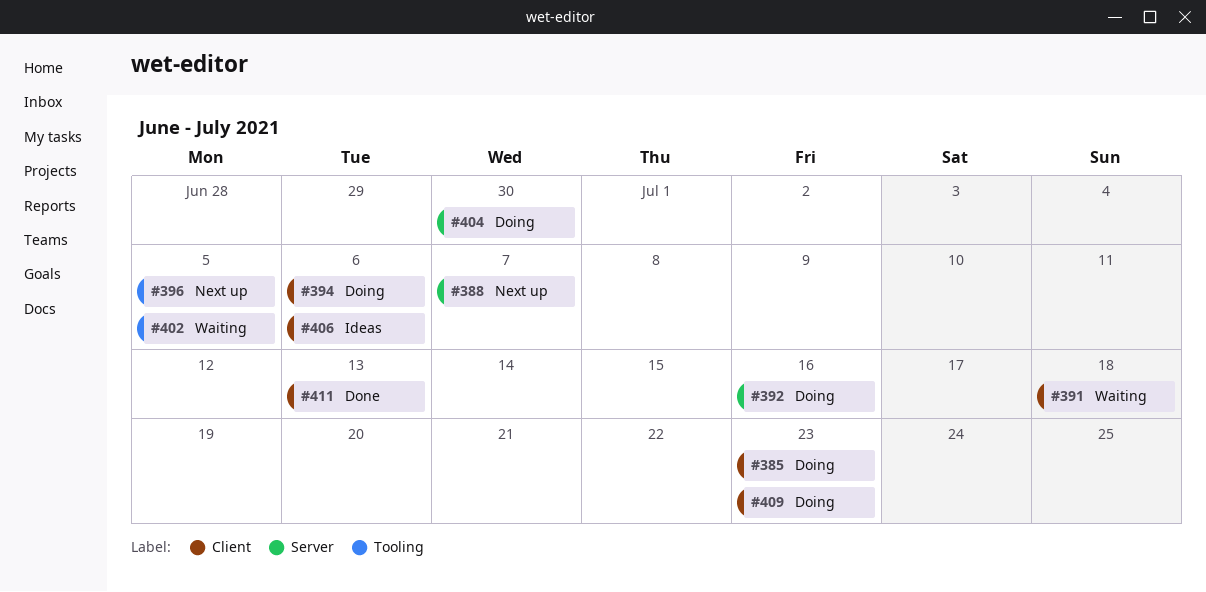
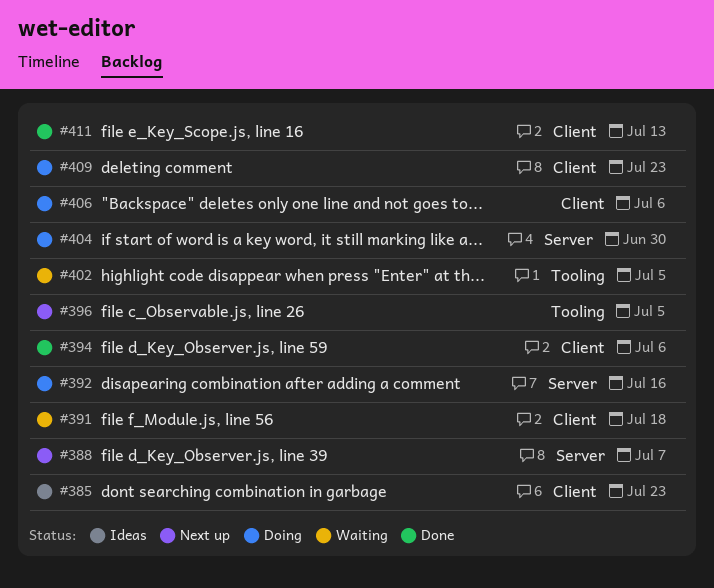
#385, status: Doing -> Ideas
#394, status: Doing -> Done
#406, status: Ideas -> Doing

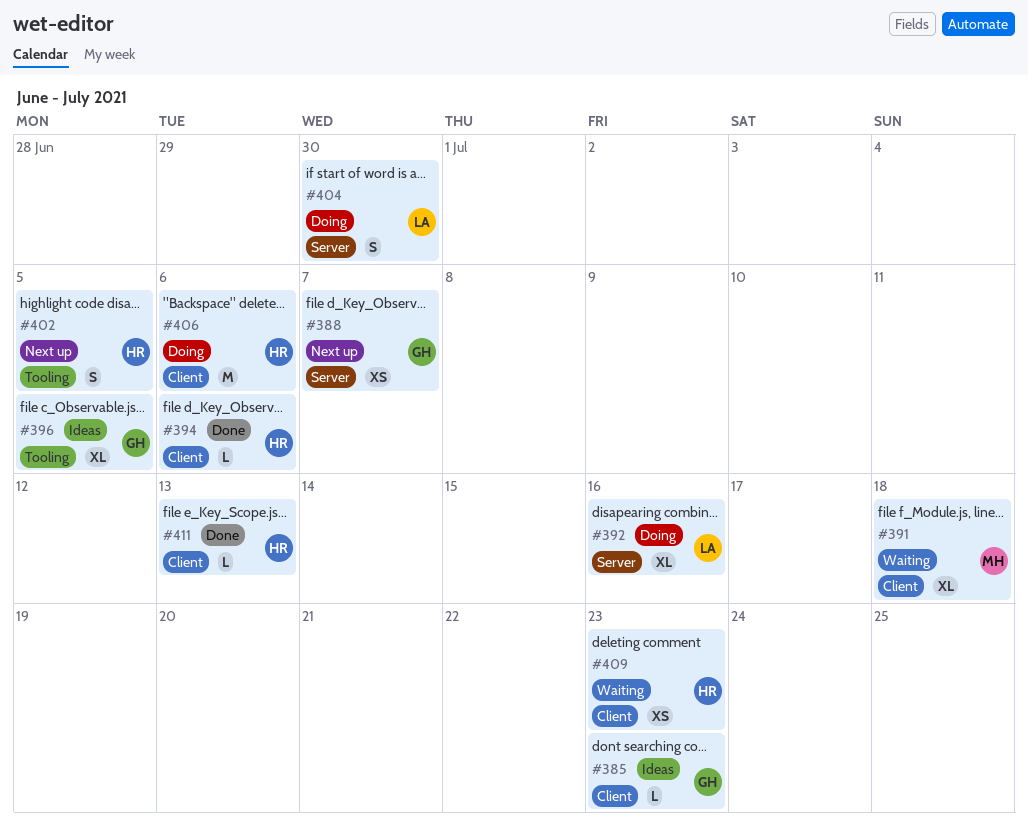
#396, status: Next up -> Ideas
#402, status: Waiting -> Next up
#409, status: Doing -> Waiting

